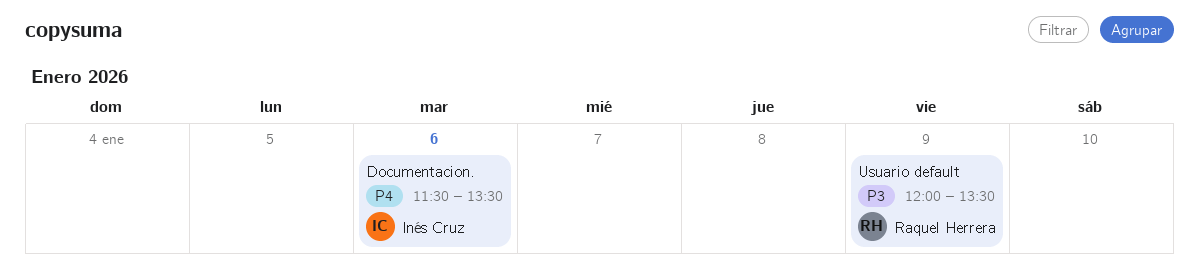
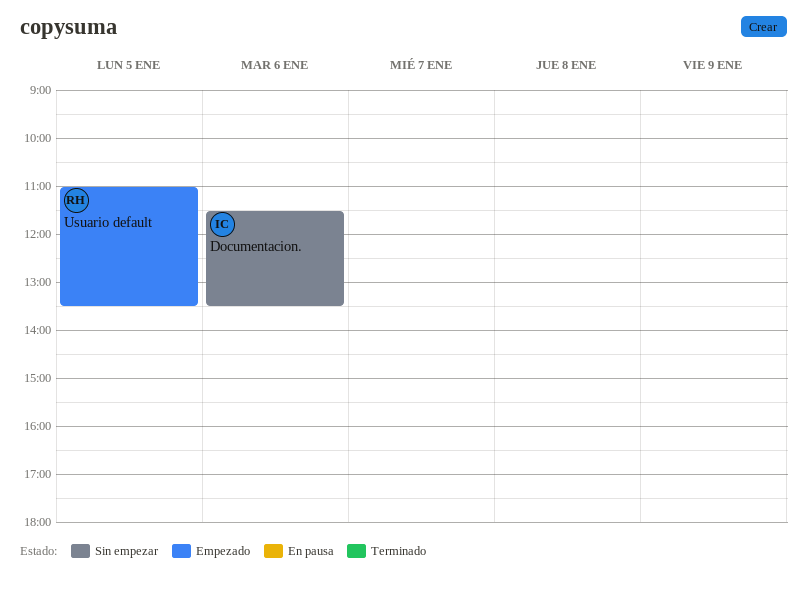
Usuario default, day: Jan 9 -> Jan 5
Usuario default, begins: 12:00 -> 11:00

